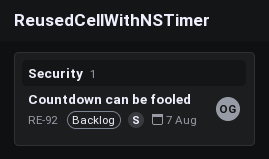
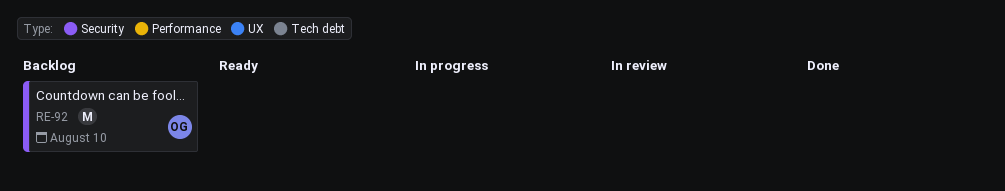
RE-92, estimate: S -> M
RE-92, due: Aug 7 -> Aug 10

